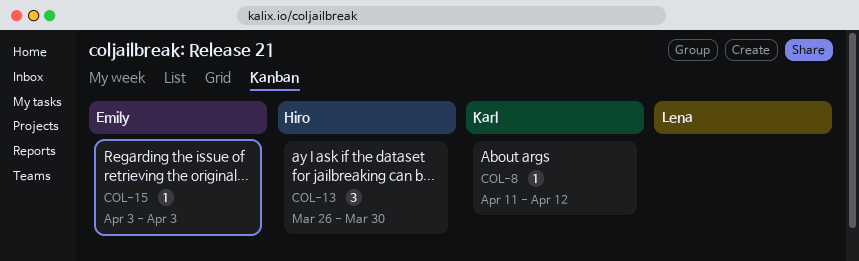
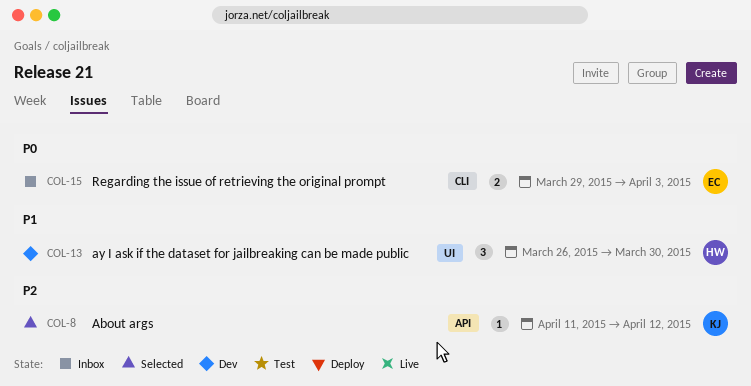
COL-15, estimate: 1 -> 2
COL-15, start: Apr 3 -> Mar 29

